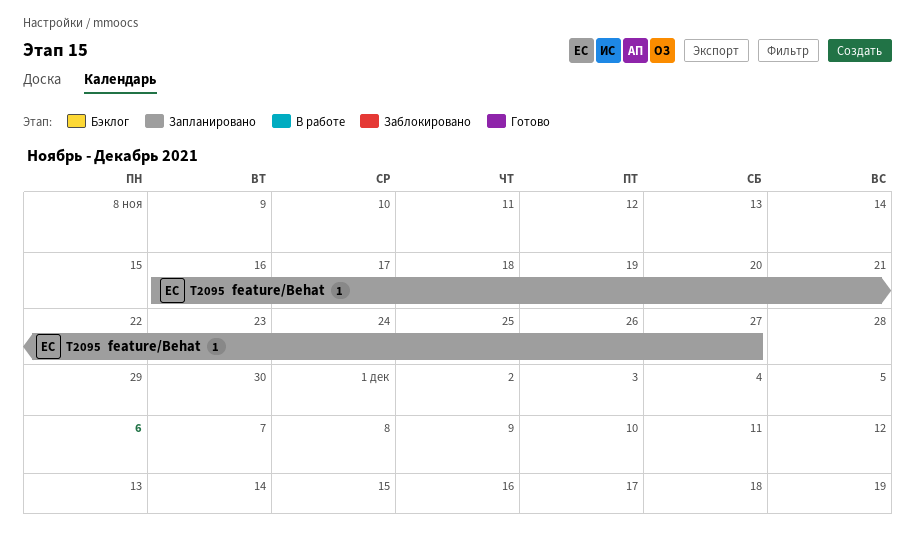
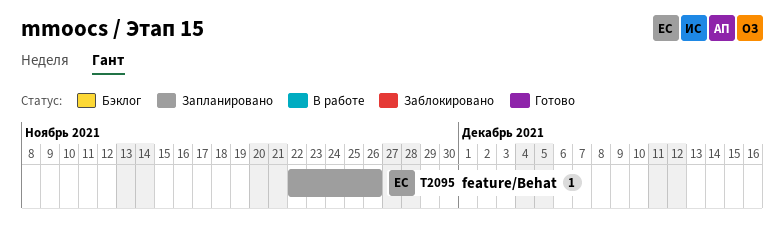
T2095, start: Nov 16 -> Nov 22
T2095, due: Nov 27 -> Nov 26

